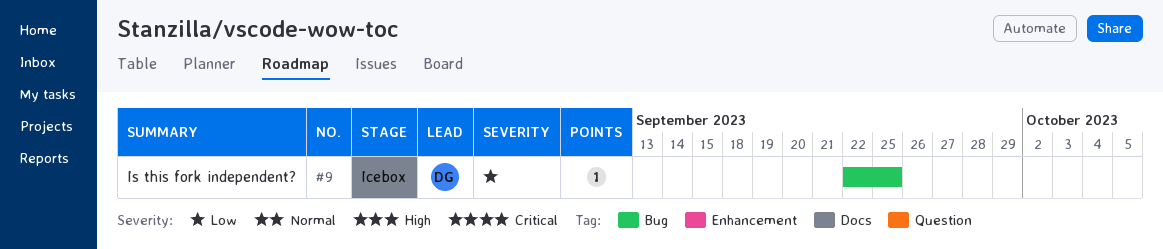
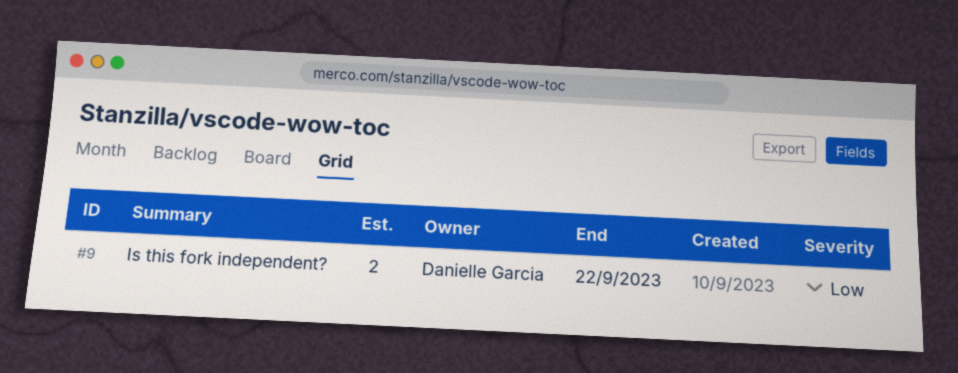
#9, estimate: 1 -> 2
#9, due: Sep 25 -> Sep 22

